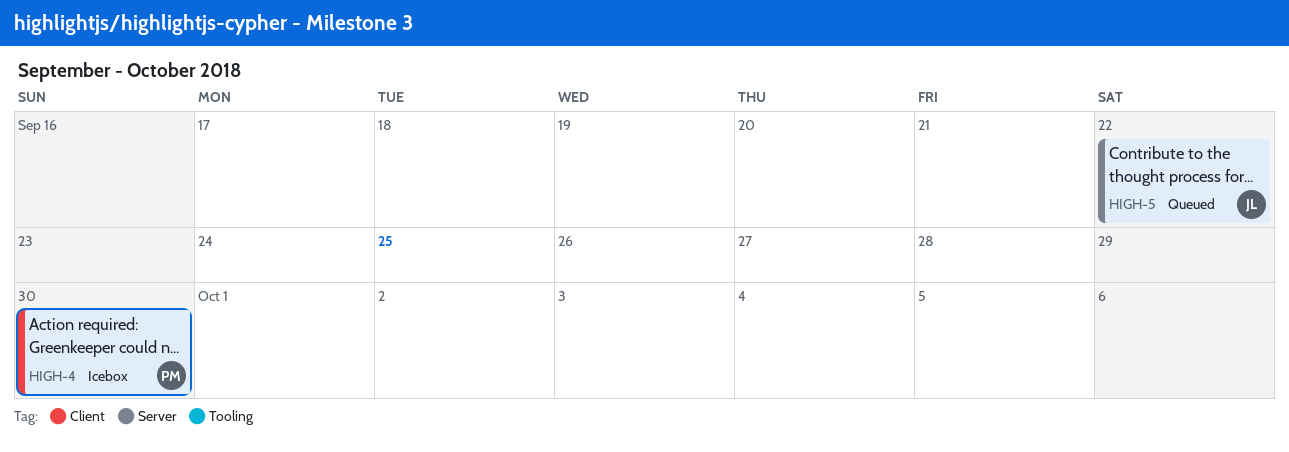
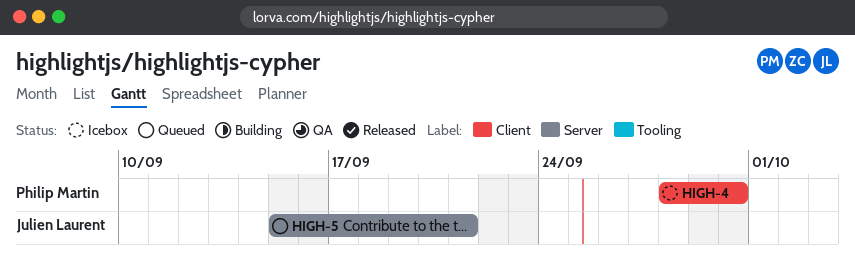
HIGH-5, due: Sep 22 -> Sep 21

